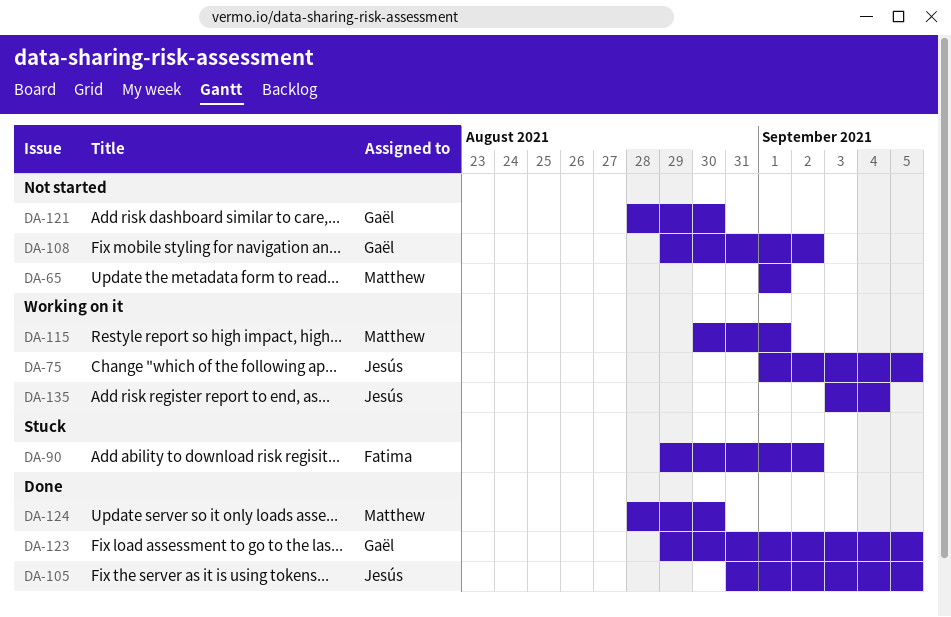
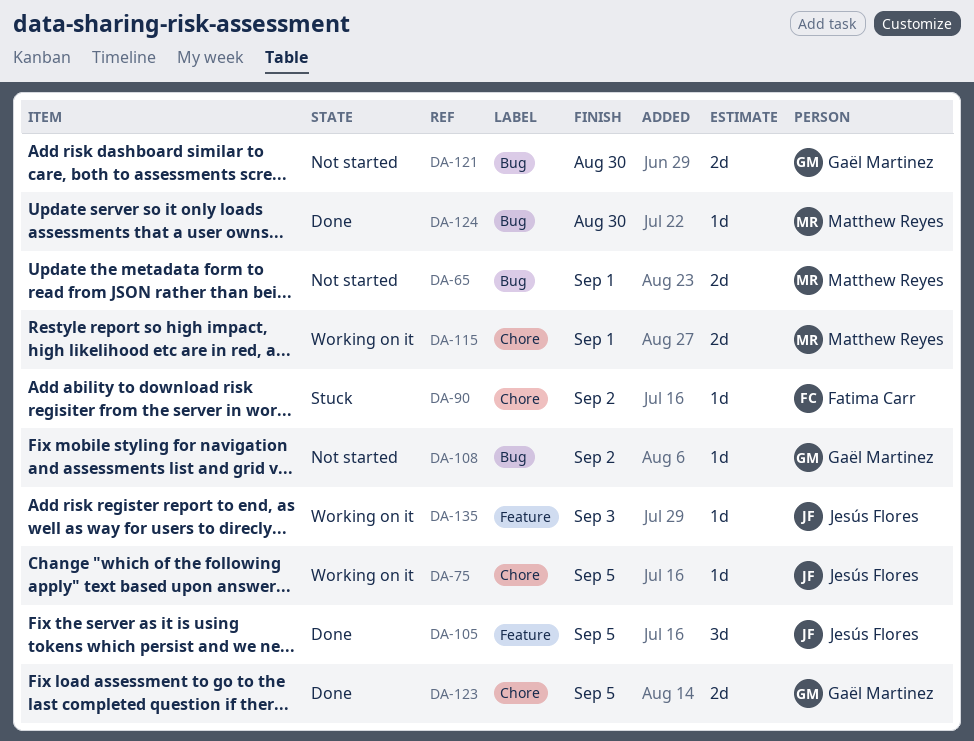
DA-135, due: Sep 4 -> Sep 3

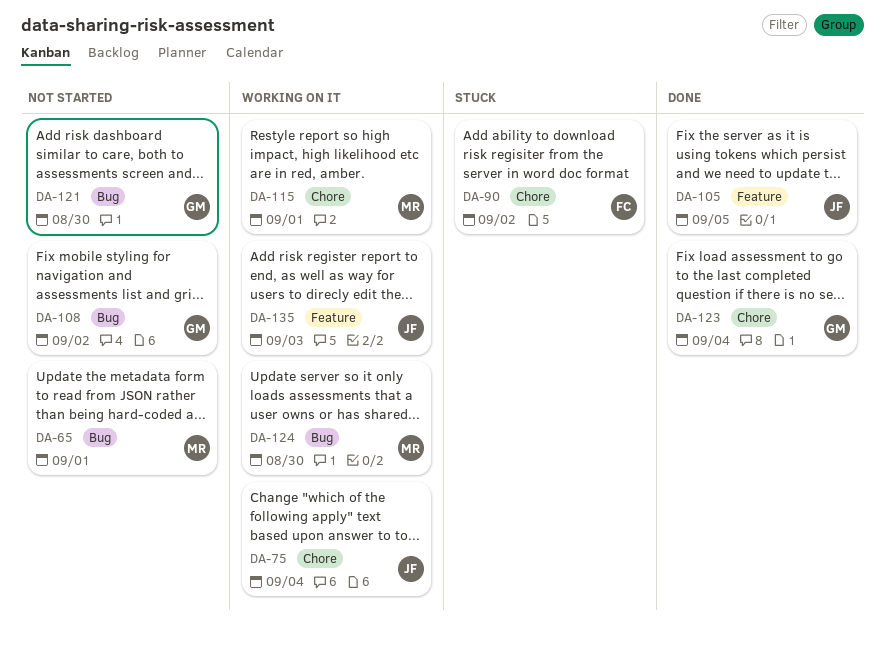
DA-75, due: Sep 5 -> Sep 4
DA-123, due: Sep 5 -> Sep 4
DA-124, status: Done -> Working on it

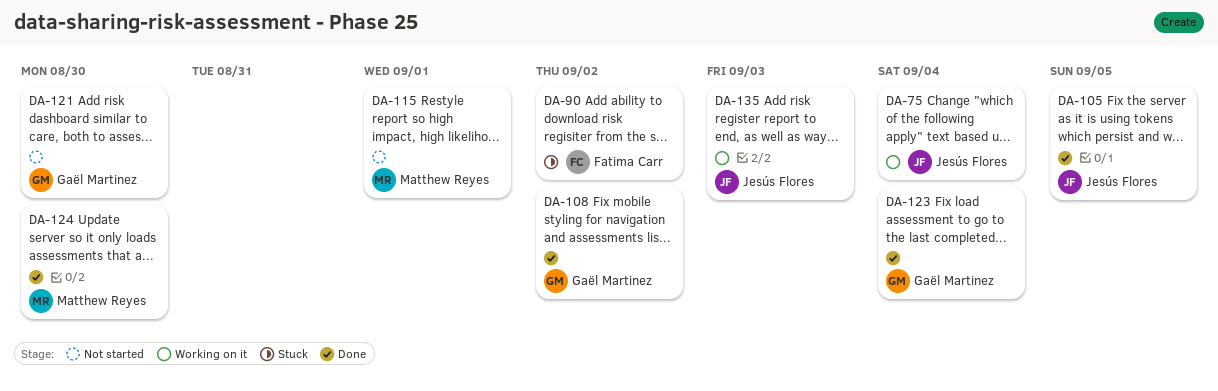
DA-65: present -> none
DA-108, status: Not started -> Done
DA-115, status: Working on it -> Not started
DA-124, status: Working on it -> Done

